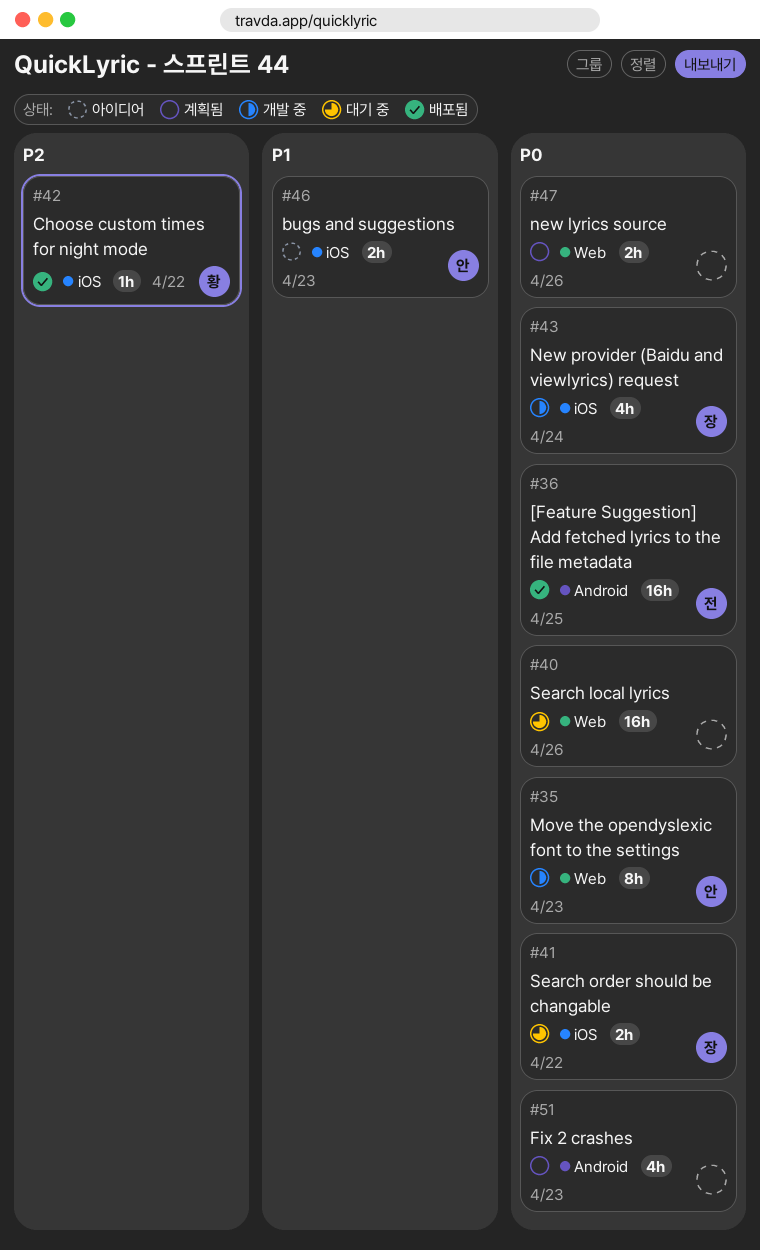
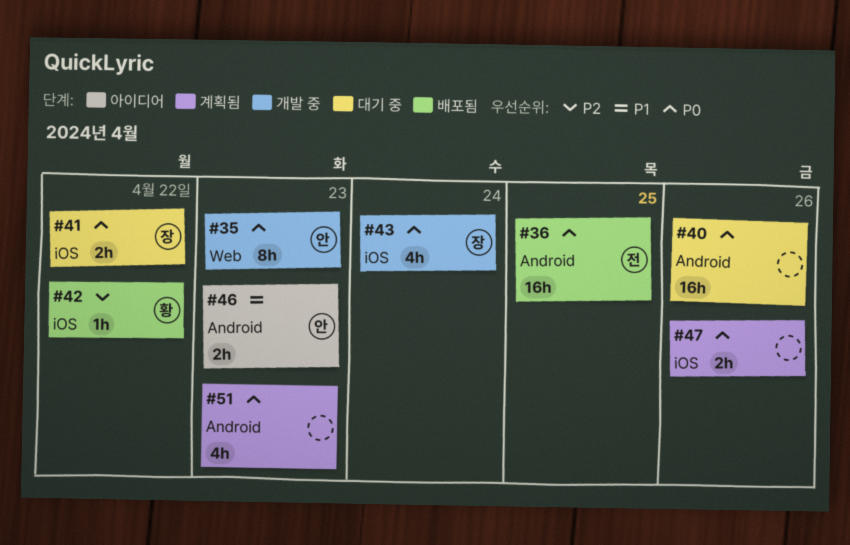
#40, label: Web -> Android
#46, label: iOS -> Android
#47, label: Web -> iOS

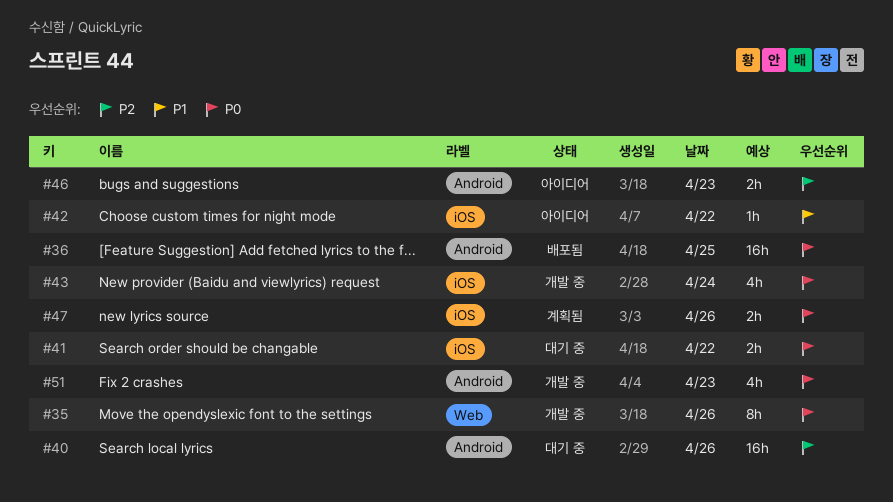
#35, day: Apr 23 -> Apr 26
#40, priority: P0 -> P2
#42, status: 배포됨 -> 아이디어
#42, priority: P2 -> P1
#46, priority: P1 -> P2
#51, status: 계획됨 -> 개발 중

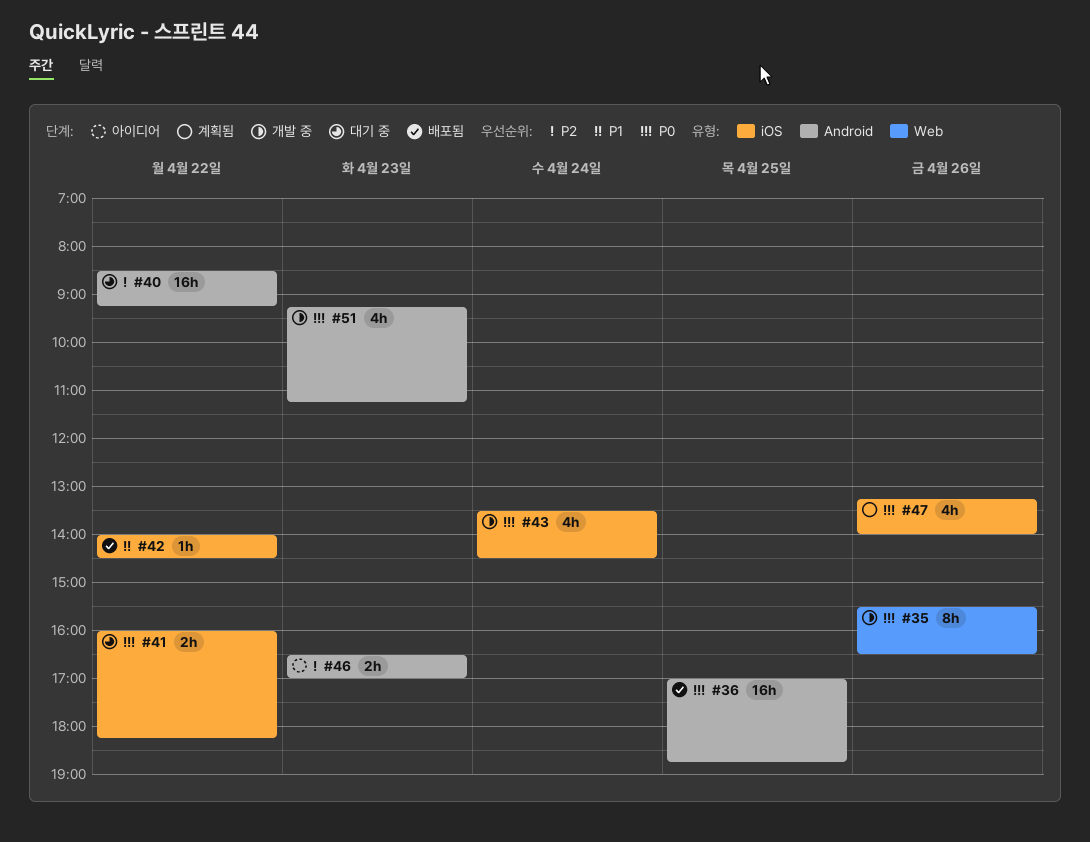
#40, day: Apr 26 -> Apr 22
#42, status: 아이디어 -> 배포됨
#47, estimate: 2h -> 4h

